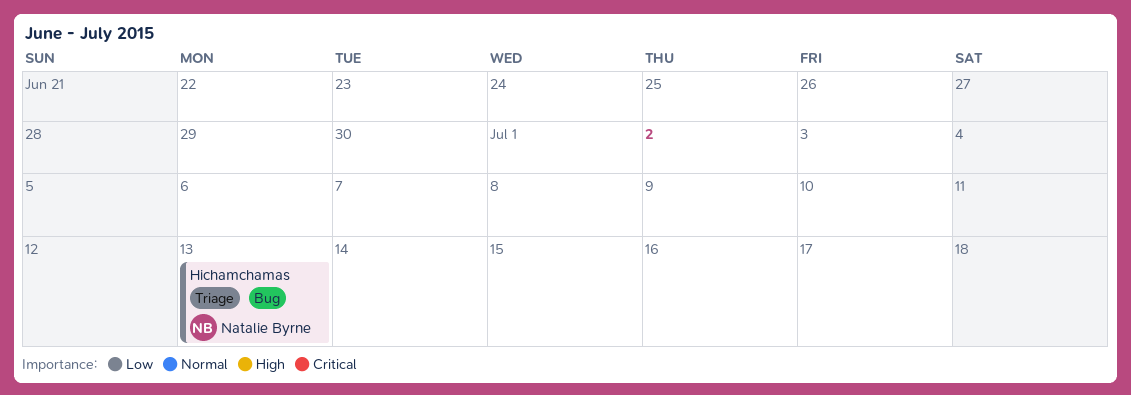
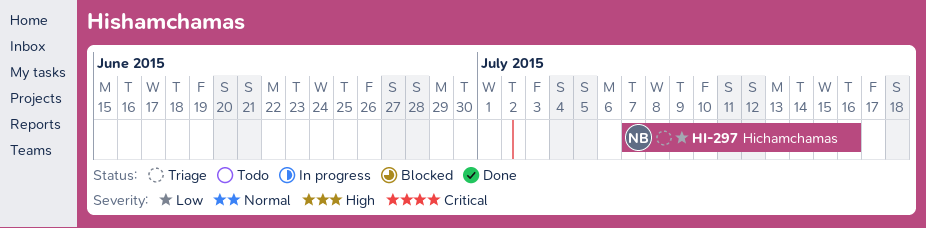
Hichamchamas, due: Jul 13 -> Jul 16

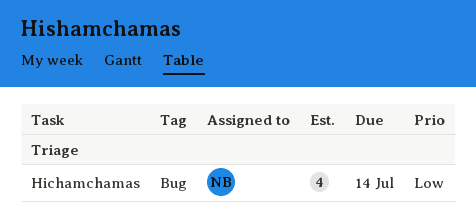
Hichamchamas, due: Jul 16 -> Jul 14

